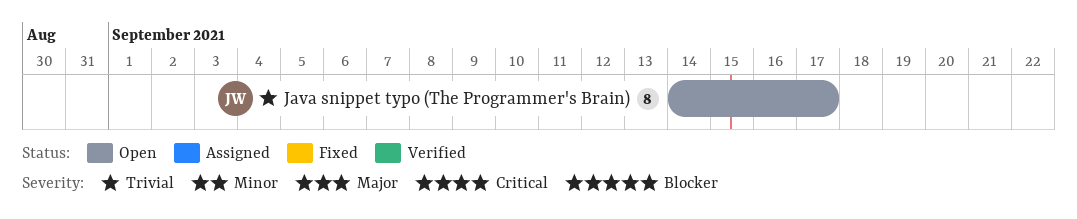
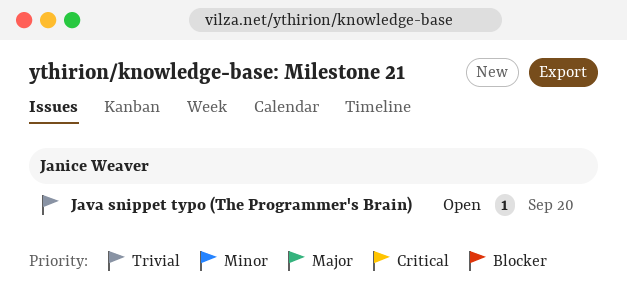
Java snippet typo (The Programmer's Brain), estimate: 8 -> 1
Java snippet typo (The Programmer's Brain), due: Sep 17 -> Sep 20

